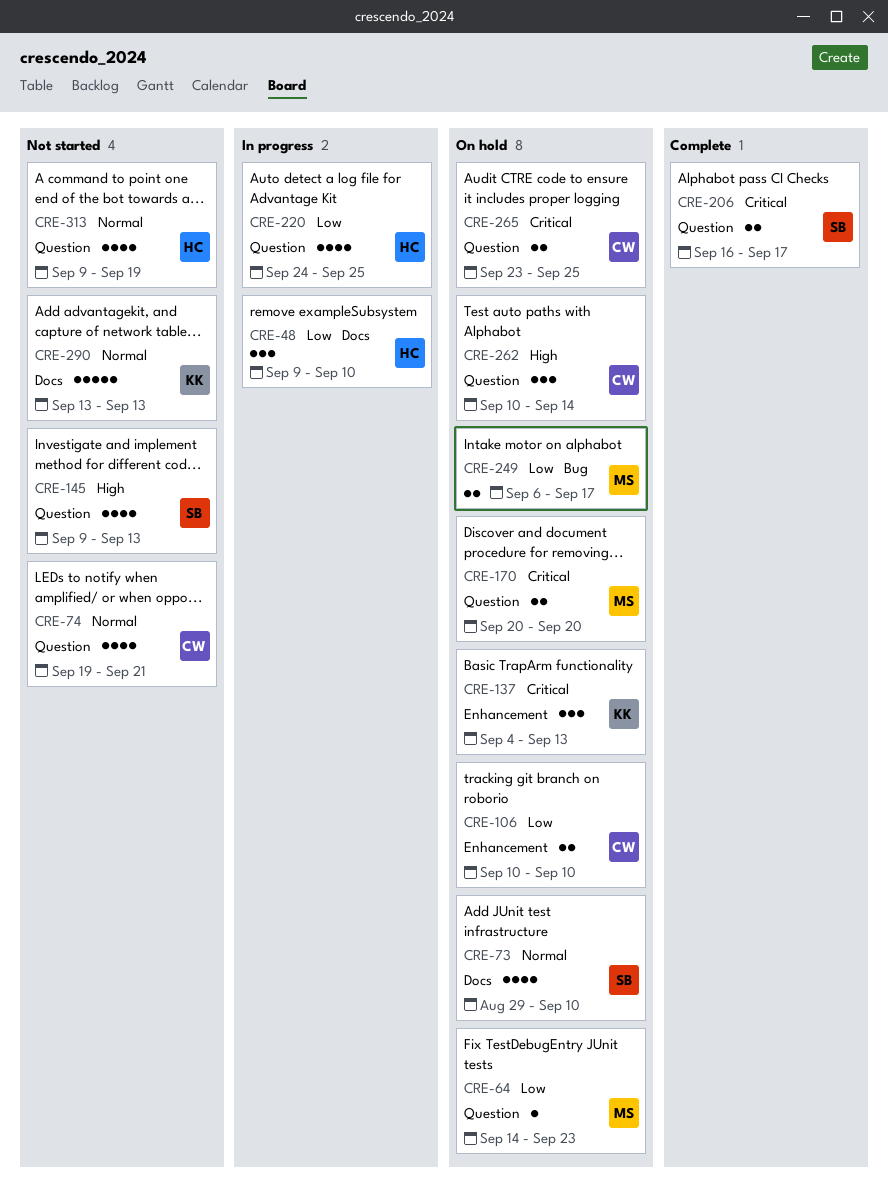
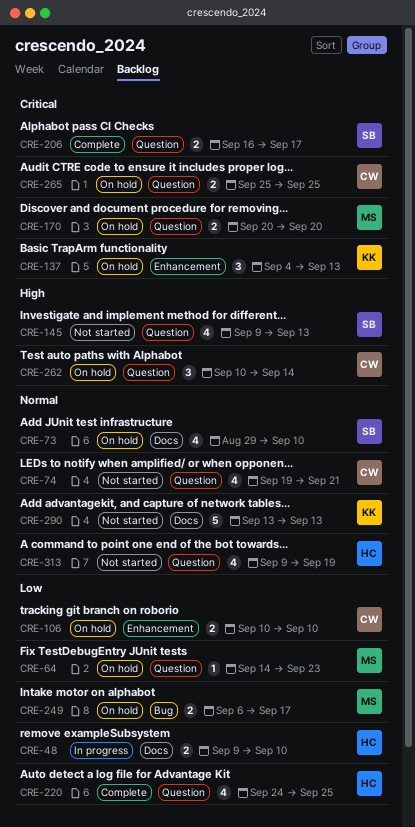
CRE-48, estimate: 3 -> 2
CRE-220, status: In progress -> Complete
CRE-265, start: Sep 23 -> Sep 25

